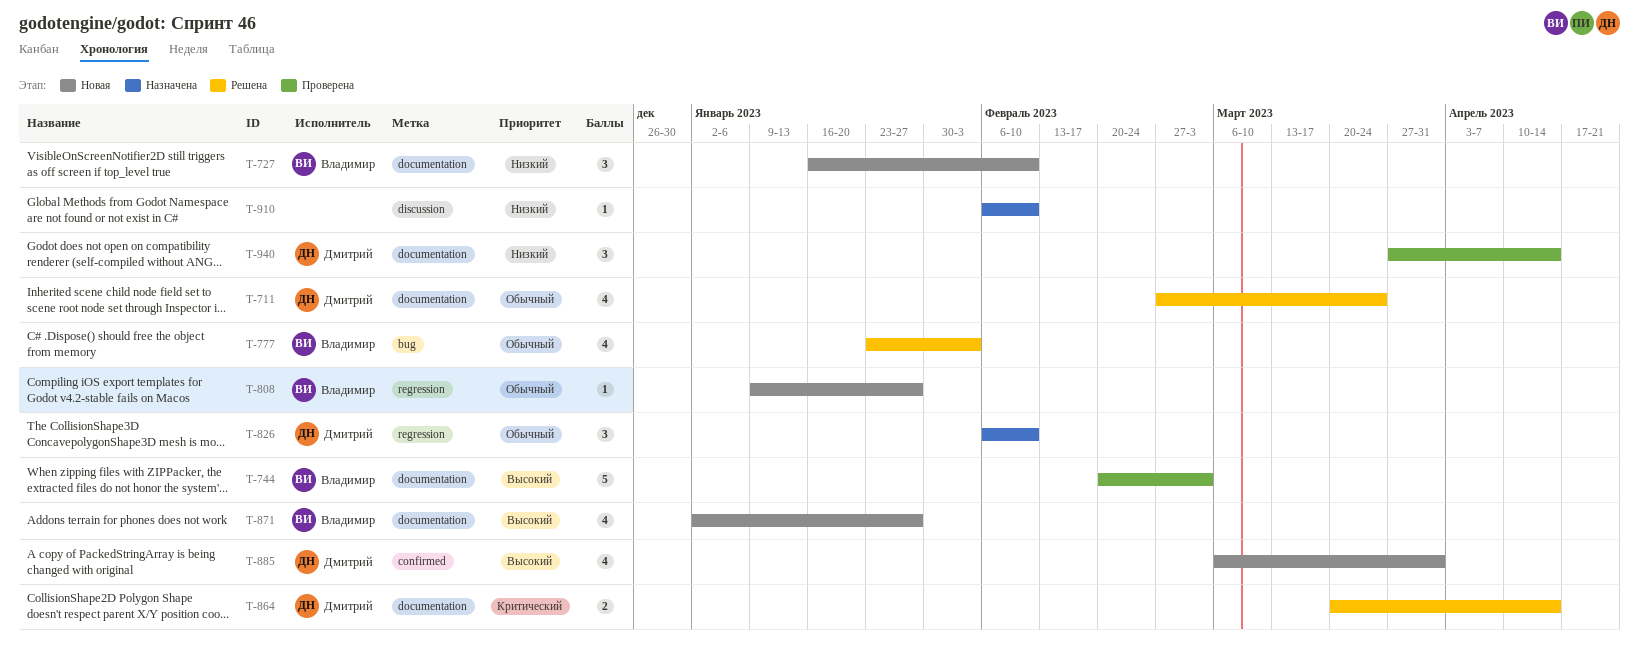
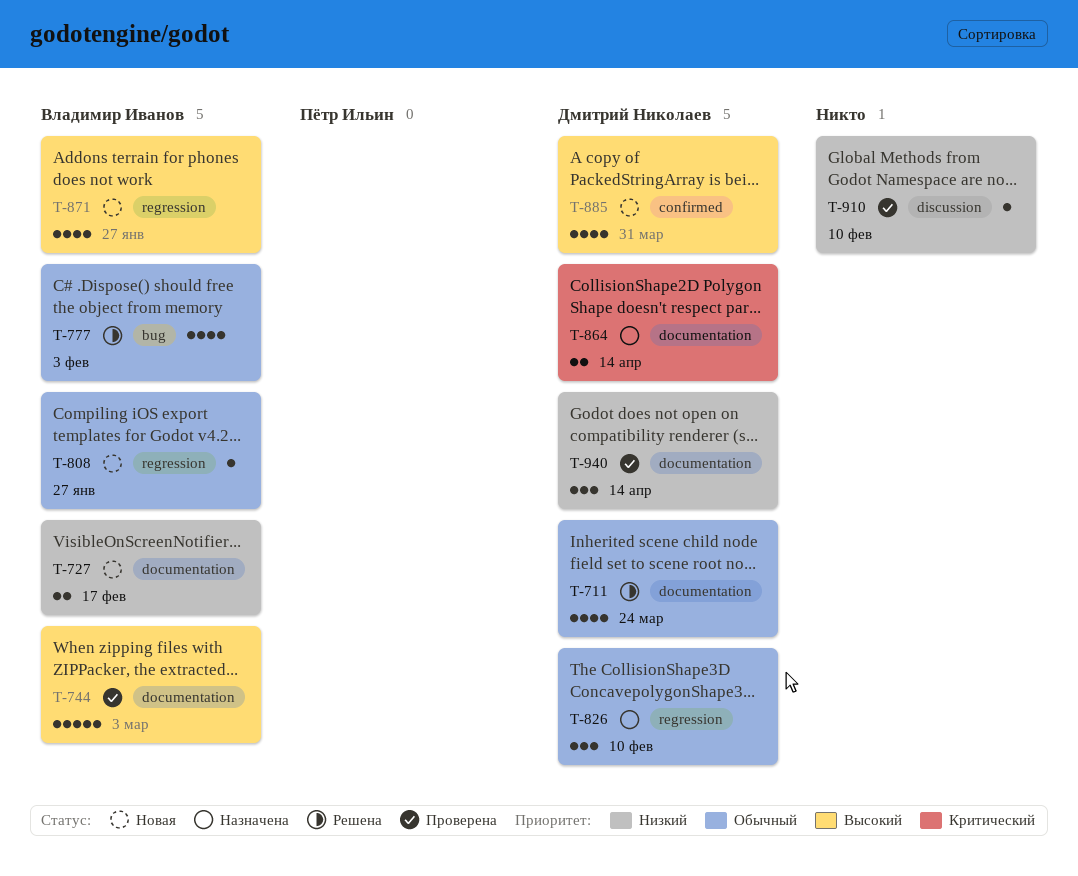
T-727, estimate: 3 -> 2
T-727, due: Feb 10 -> Feb 17
T-864, status: Решена -> Назначена
T-871, label: documentation -> regression
T-910, status: Назначена -> Проверена

